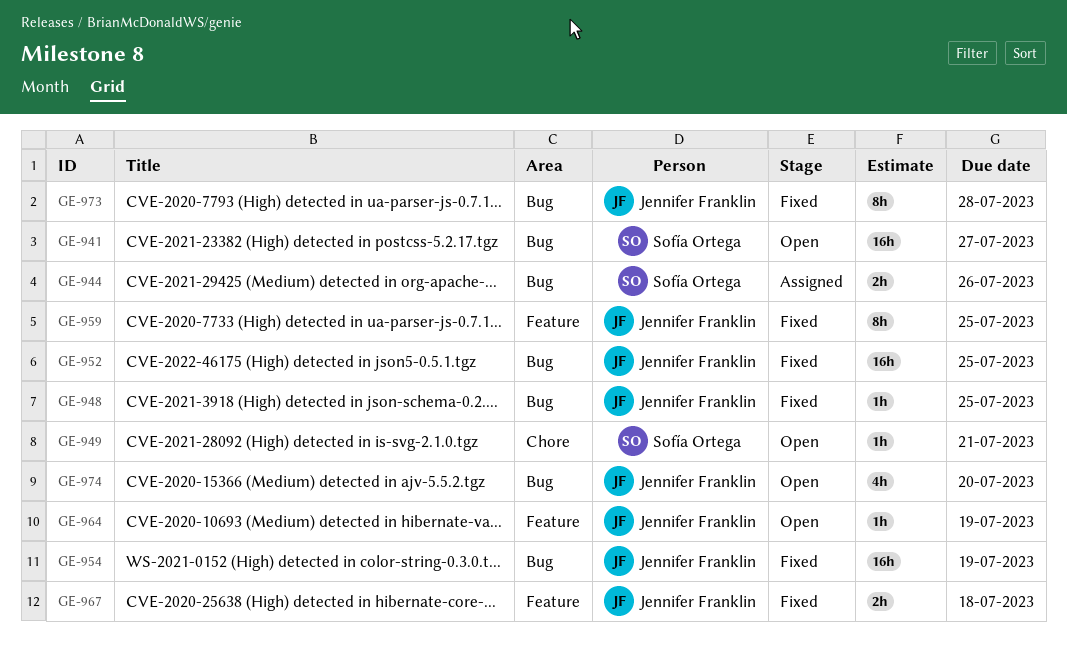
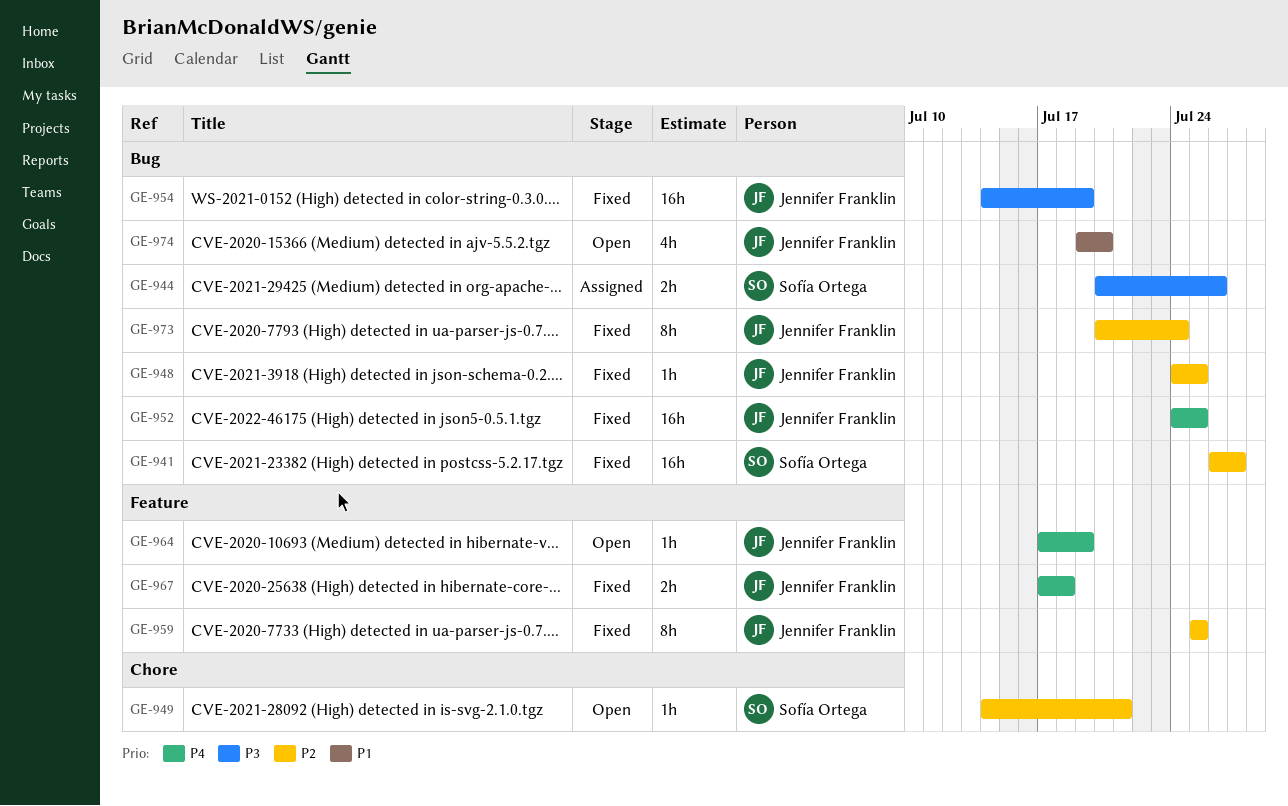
GE-941, status: Open -> Fixed
GE-973, due: Jul 28 -> Jul 24

